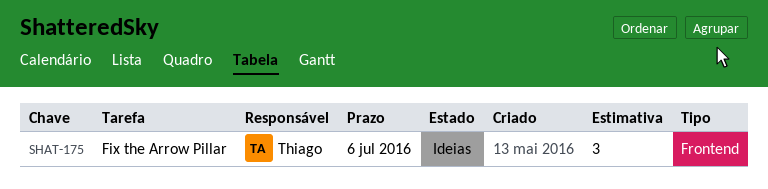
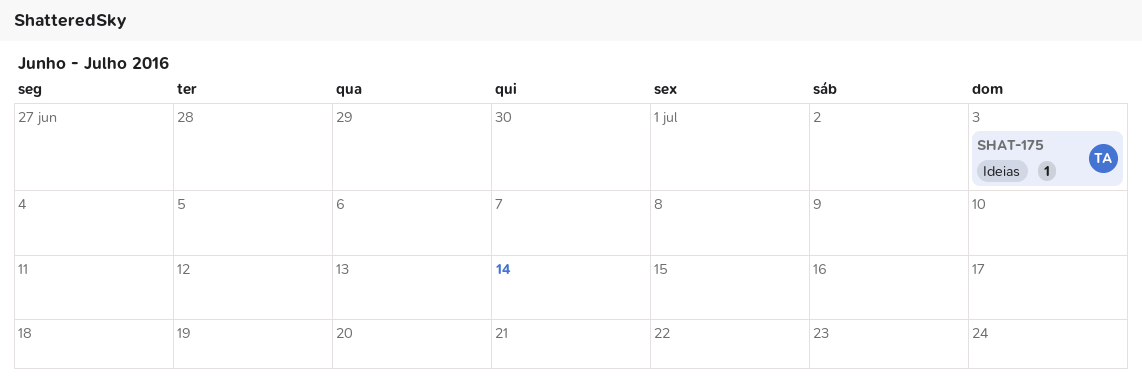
SHAT-175, estimate: 3 -> 1
SHAT-175, due: Jul 6 -> Jul 3

